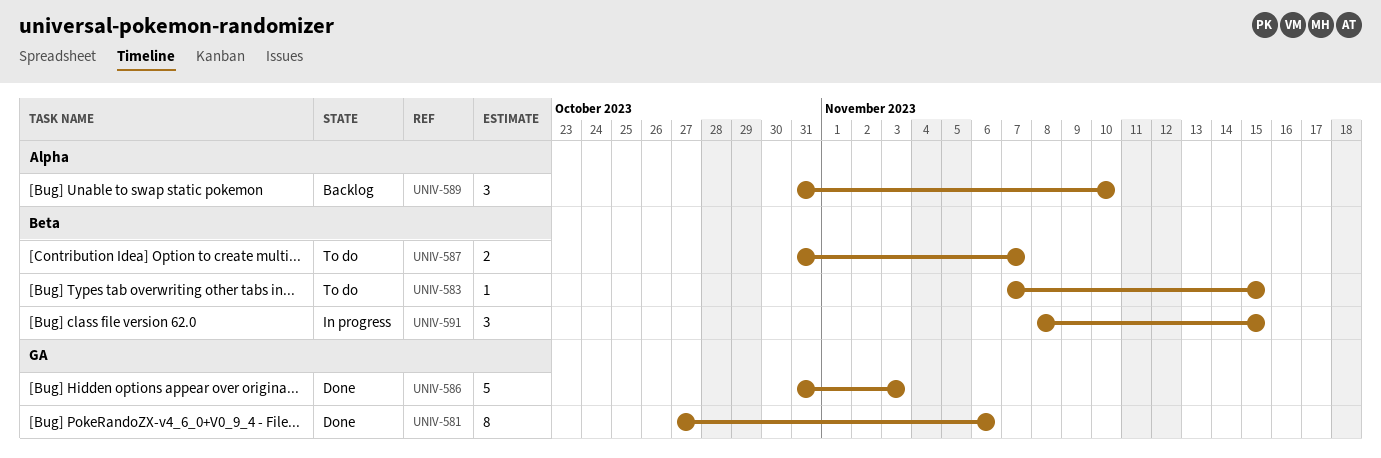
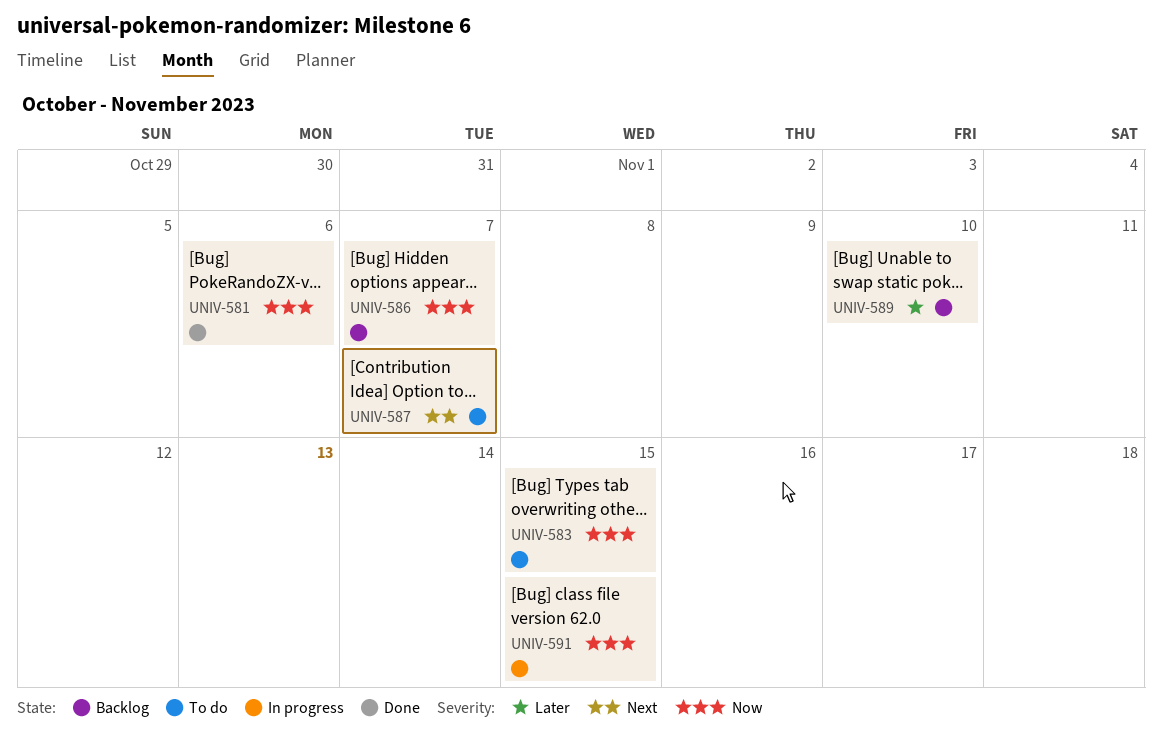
UNIV-586, status: Done -> Backlog
UNIV-586, due: Nov 3 -> Nov 7

